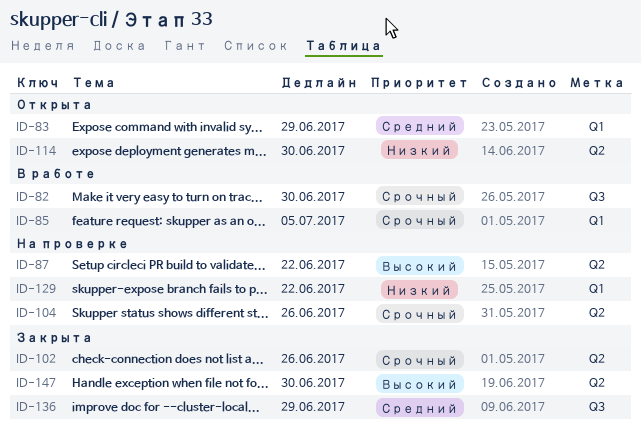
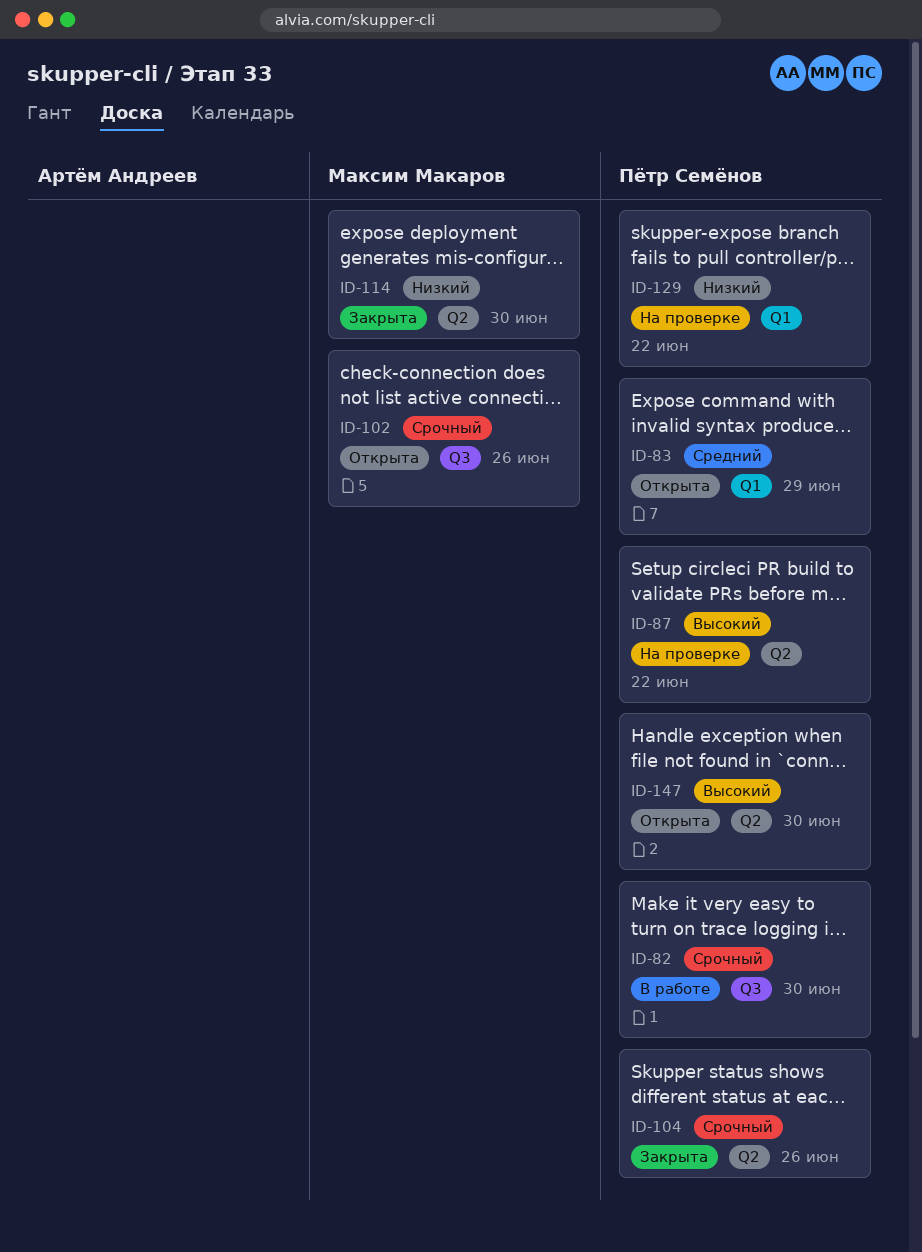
ID-85: present -> none
ID-102, status: Закрыта -> Открыта
ID-102, label: Q2 -> Q3
ID-104, status: На проверке -> Закрыта
ID-114, status: Открыта -> Закрыта
ID-136: present -> none
ID-147, status: Закрыта -> Открыта

